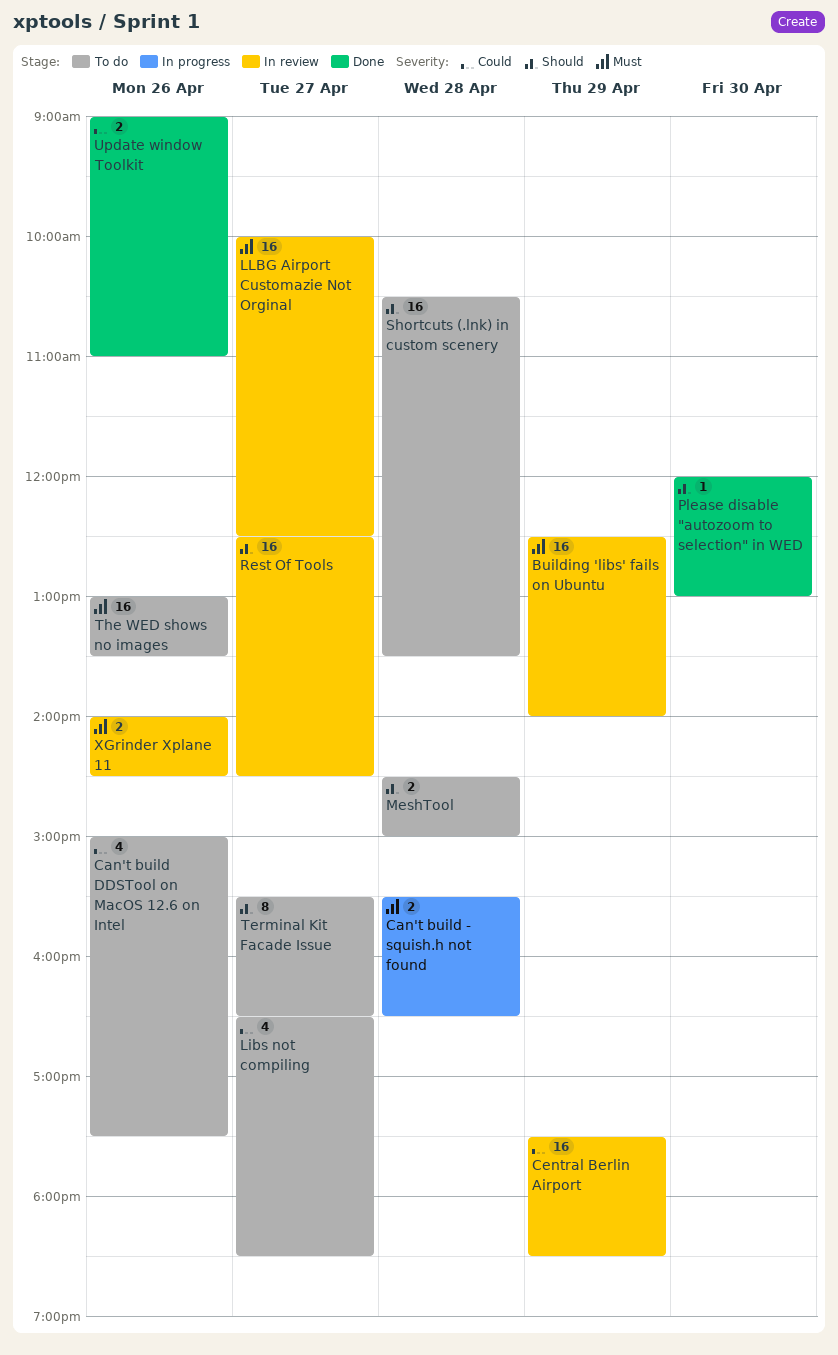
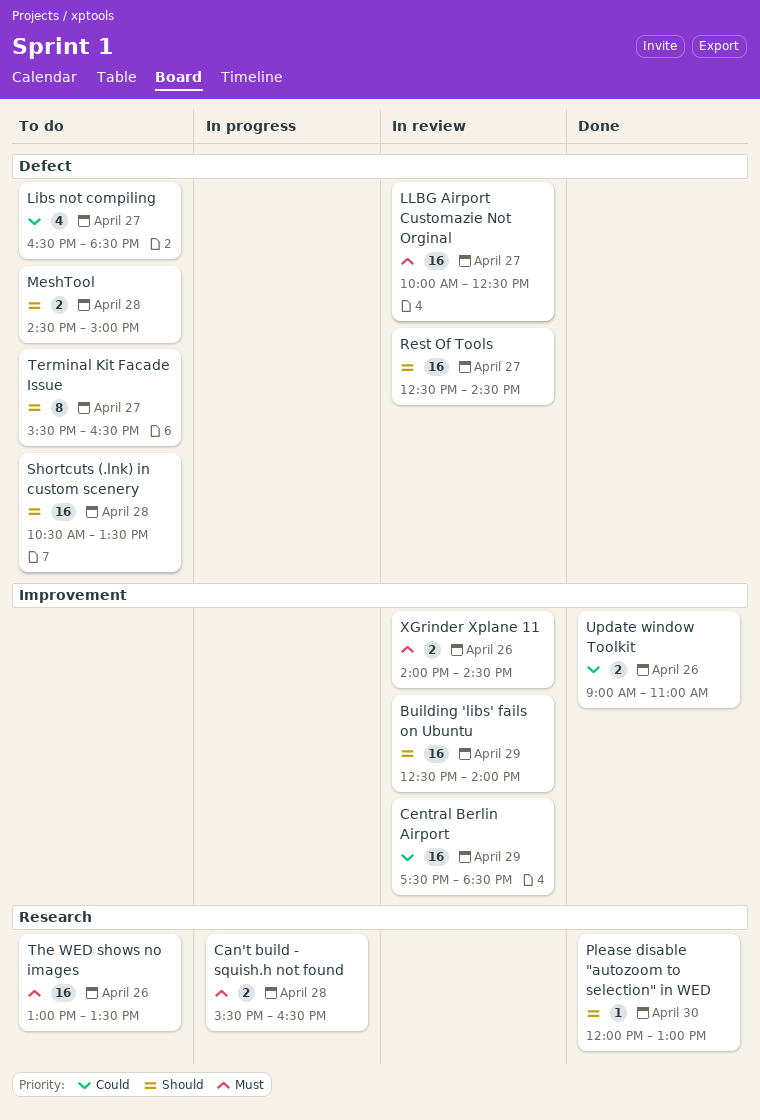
Building 'libs' fails on Ubuntu, priority: Must -> Should
Can't build DDSTool on MacOS 12.6 on Intel: present -> none

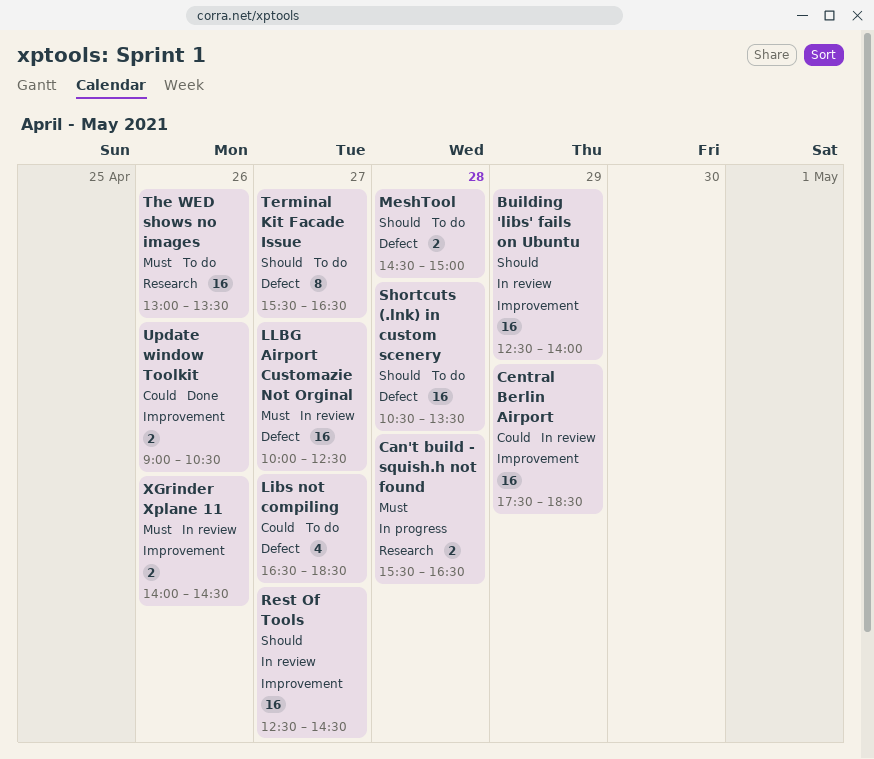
Please disable "autozoom to selection" in WED: present -> none
Rest Of Tools, label: Defect -> Improvement
Update window Toolkit, ends: 11:00 -> 10:30

